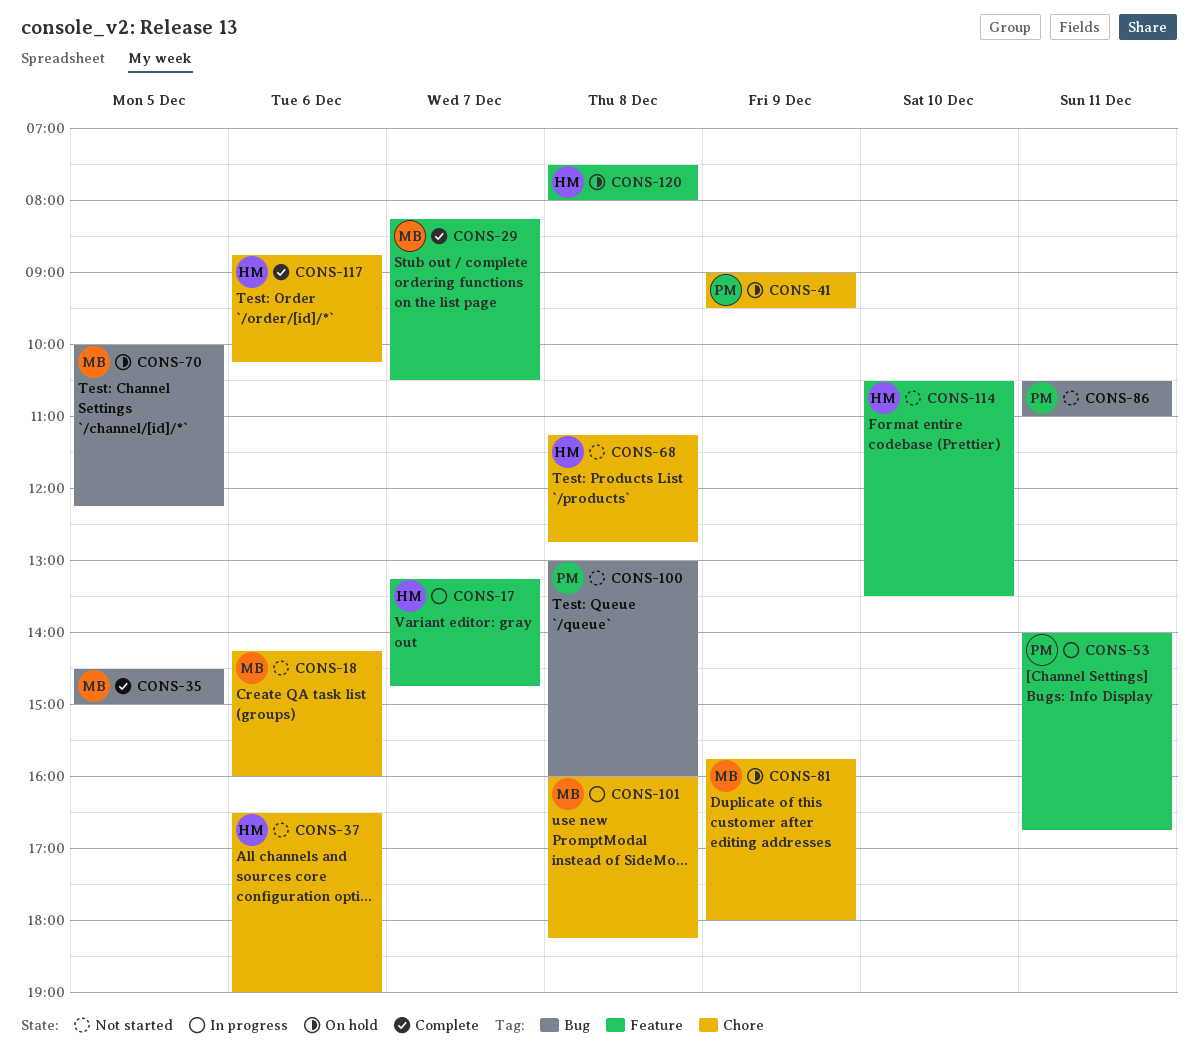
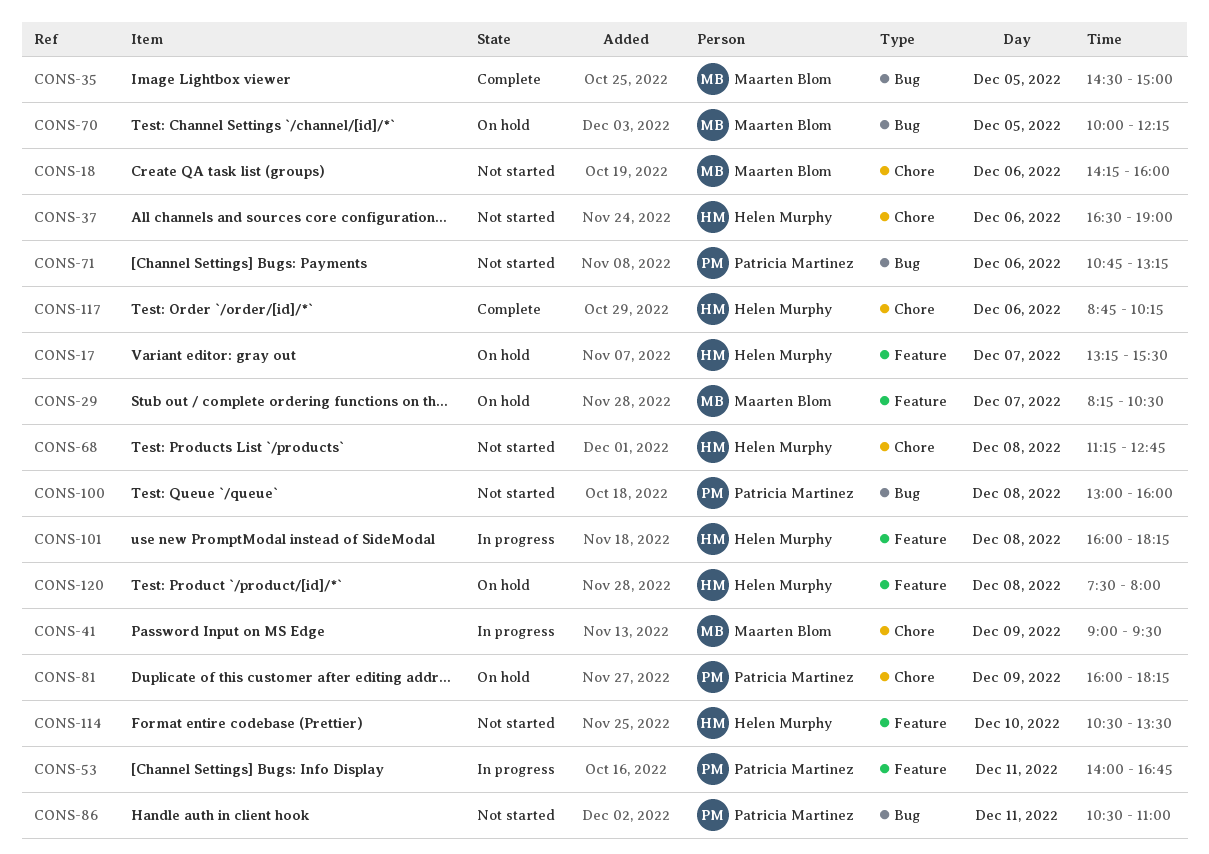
CONS-17, status: In progress -> On hold
CONS-17, ends: 14:45 -> 15:30
CONS-29, status: Complete -> On hold
CONS-41, status: On hold -> In progress
CONS-41, owner: Patricia Martinez -> Maarten Blom
CONS-71: none -> present
CONS-81, owner: Maarten Blom -> Patricia Martinez
CONS-81, begins: 15:45 -> 16:00
CONS-81, ends: 18:00 -> 18:15
CONS-101, owner: Maarten Blom -> Helen Murphy
CONS-101, label: Chore -> Feature

